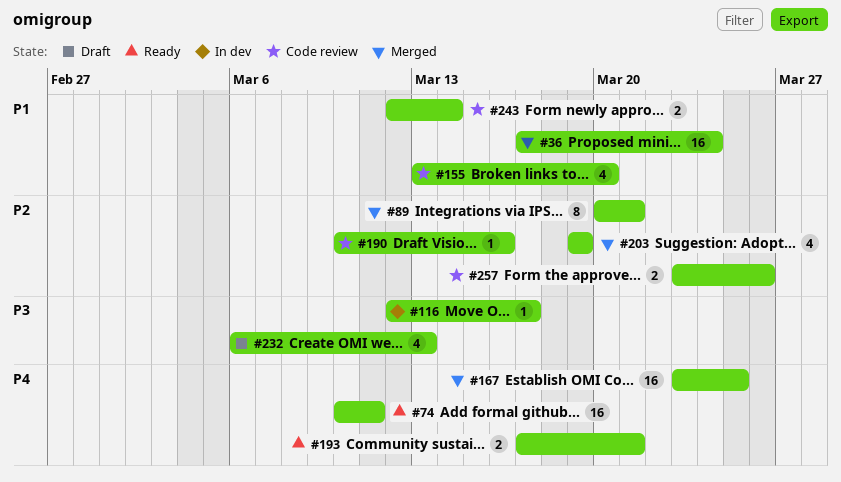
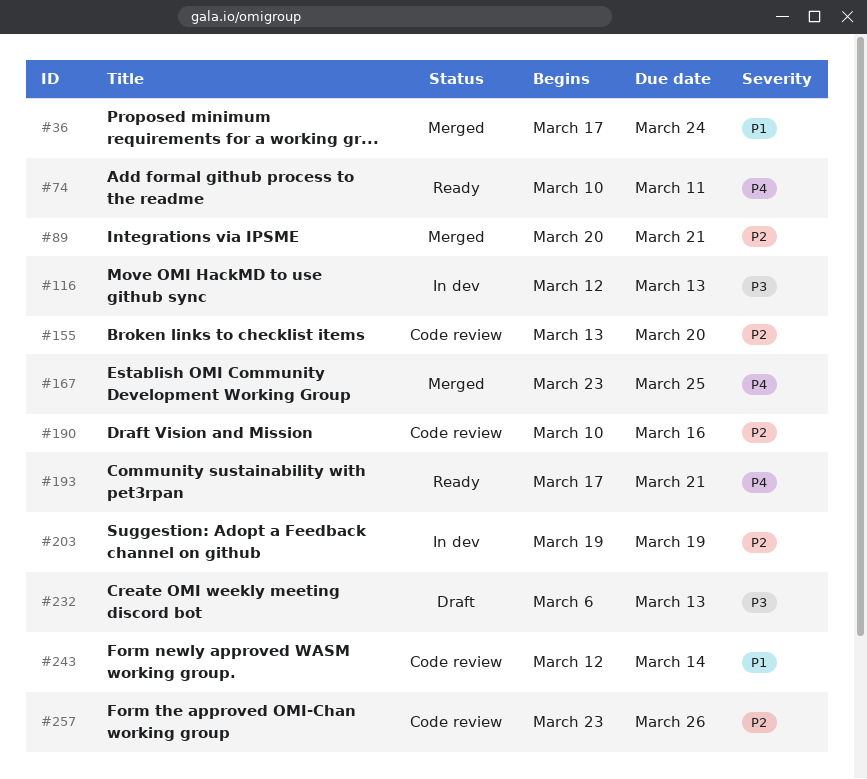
#116, due: Mar 17 -> Mar 13
#155, priority: P1 -> P2
#203, status: Merged -> In dev

